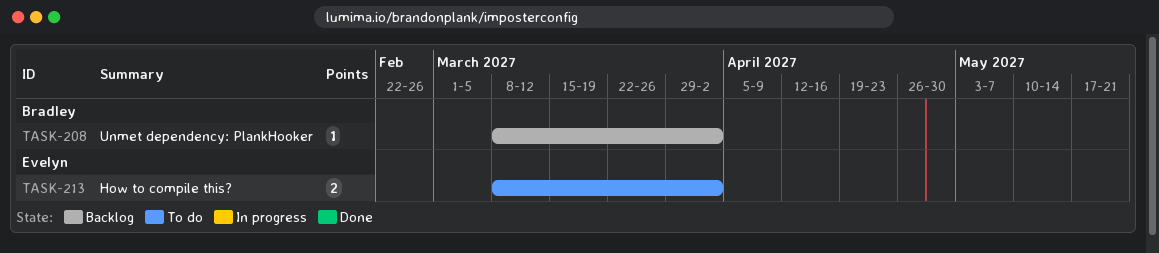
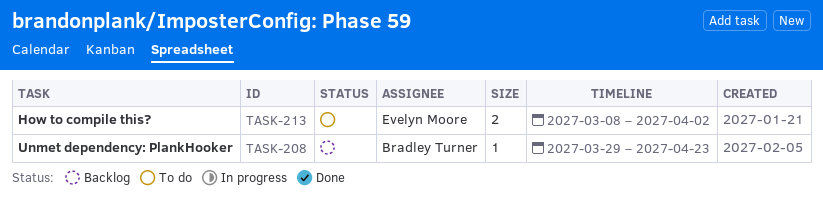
TASK-208, start: Mar 8 -> Mar 29
TASK-208, due: Apr 2 -> Apr 23

